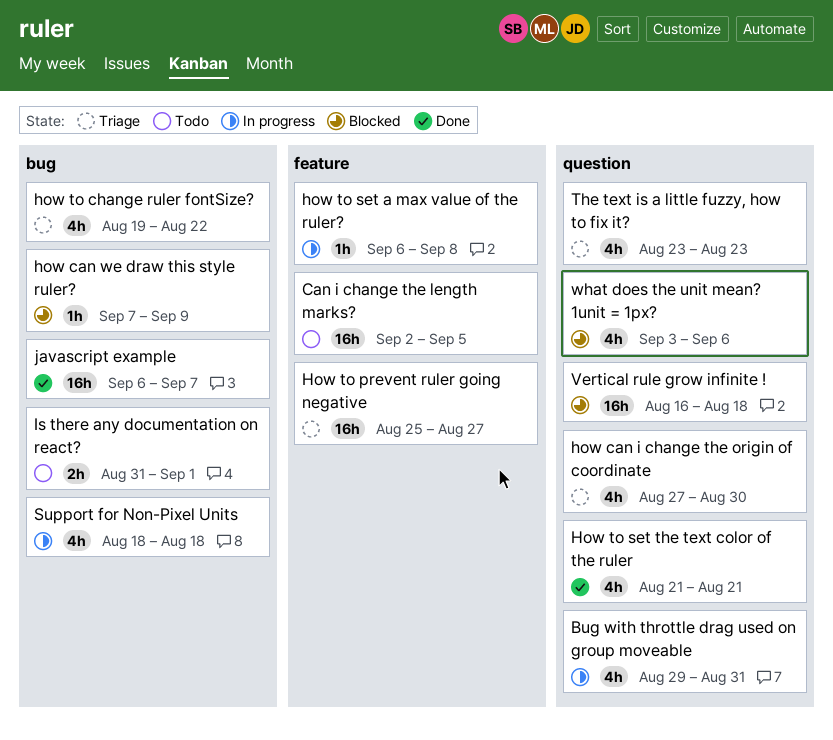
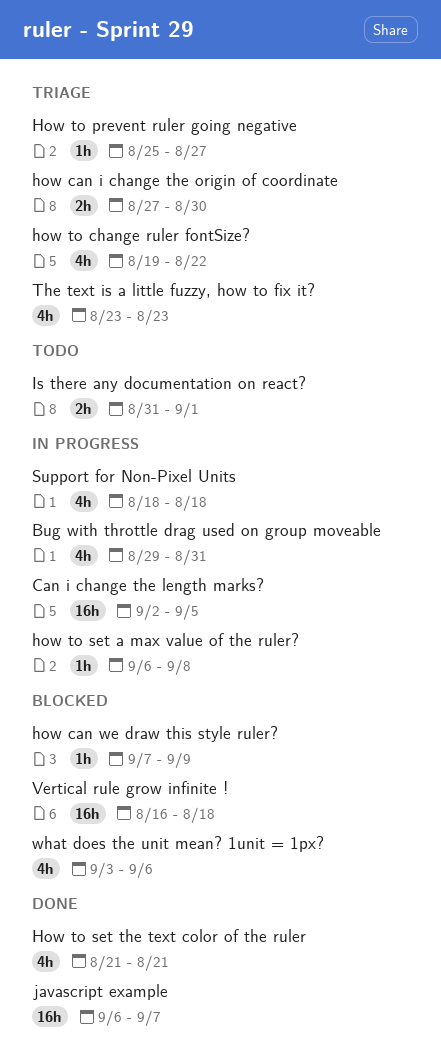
how can i change the origin of coordinate, estimate: 4h -> 2h
How to prevent ruler going negative, estimate: 16h -> 1h
Сan i change the length marks?, status: Todo -> In progress

